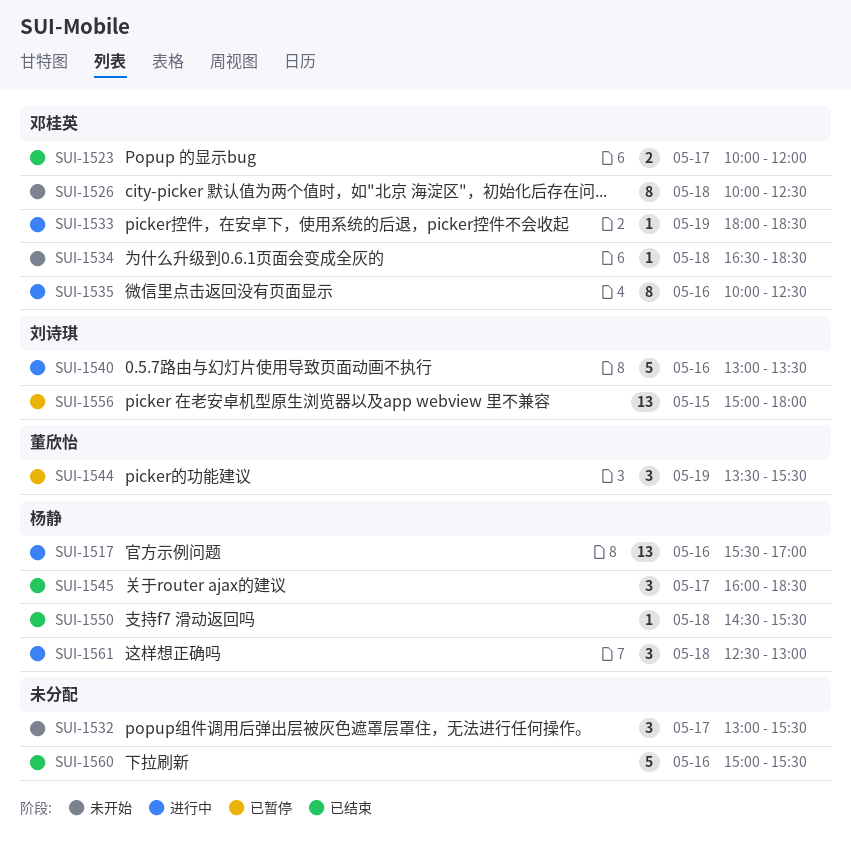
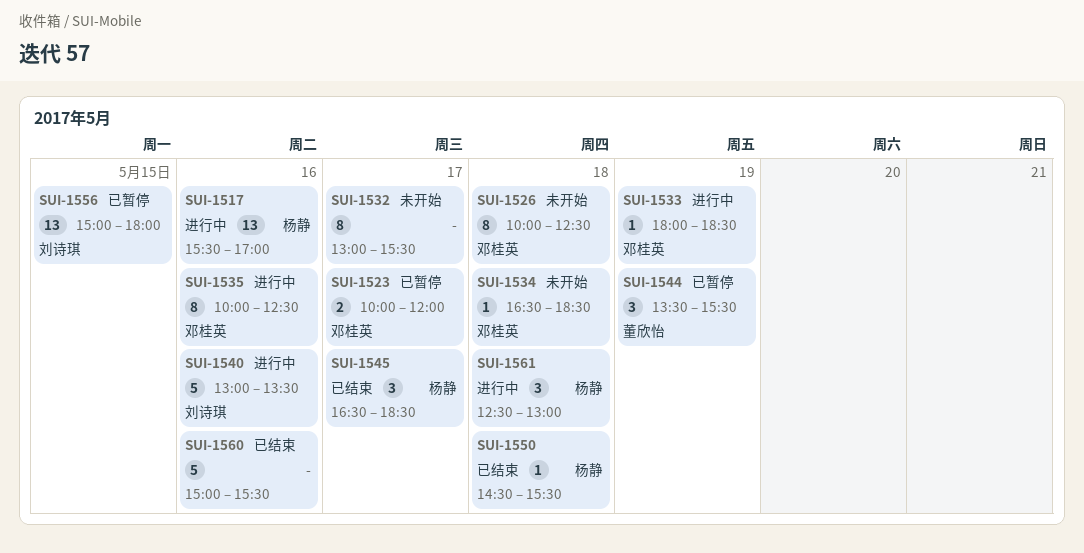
SUI-1523, status: 已结束 -> 已暂停
SUI-1532, estimate: 3 -> 8
SUI-1545, begins: 16:00 -> 16:30

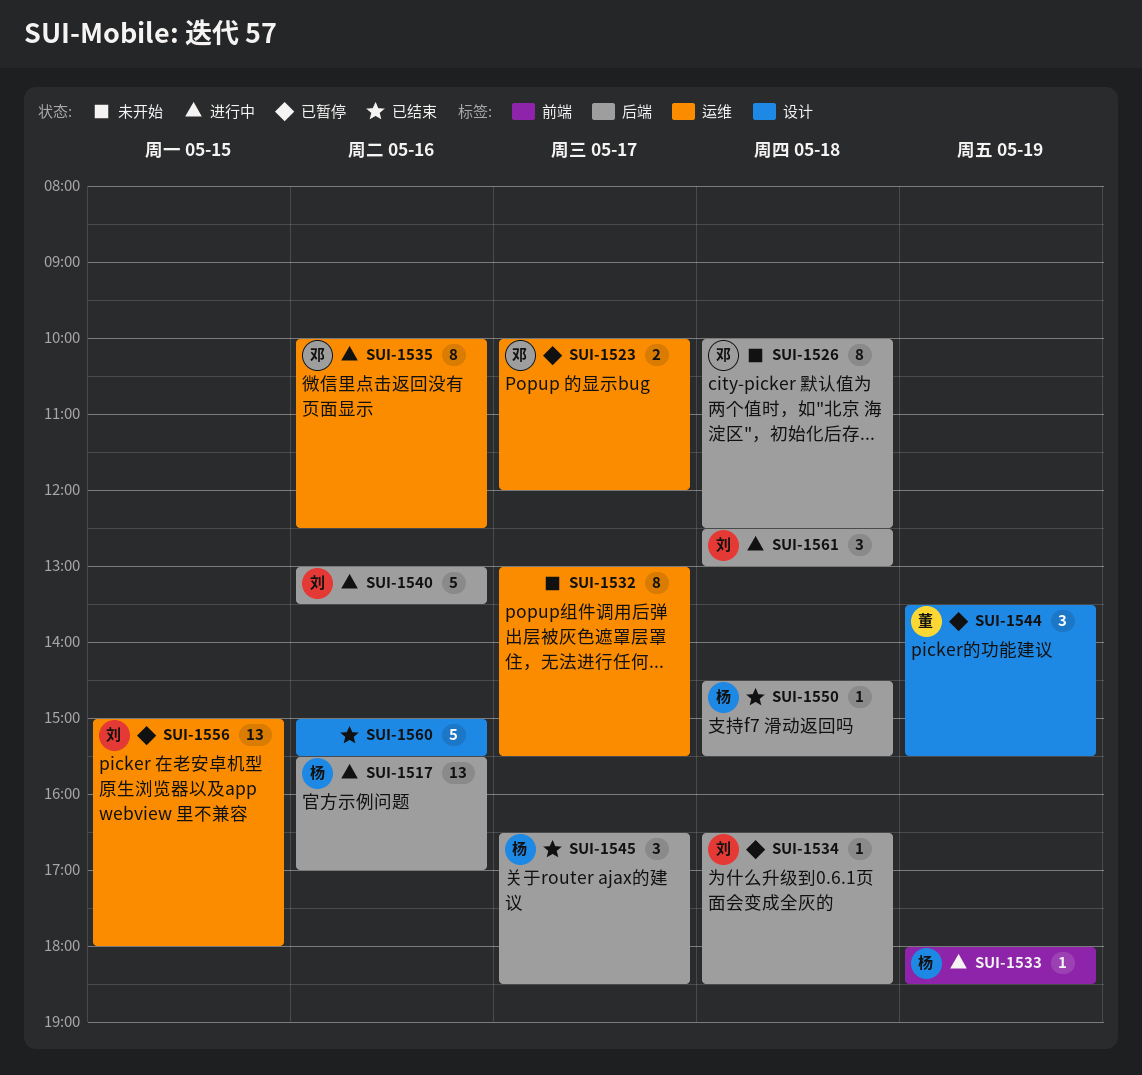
SUI-1533, owner: 邓桂英 -> 杨静
SUI-1534, status: 未开始 -> 已暂停
SUI-1534, owner: 邓桂英 -> 刘诗琪
SUI-1561, owner: 杨静 -> 刘诗琪

